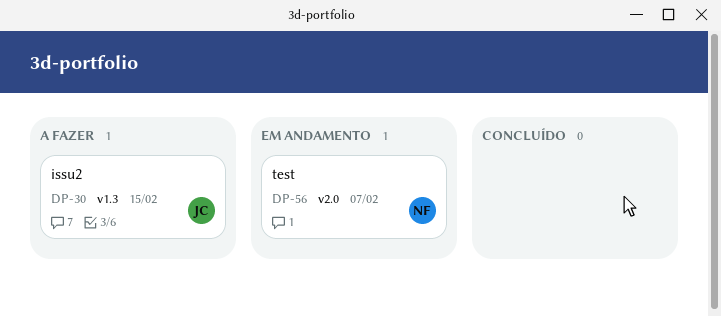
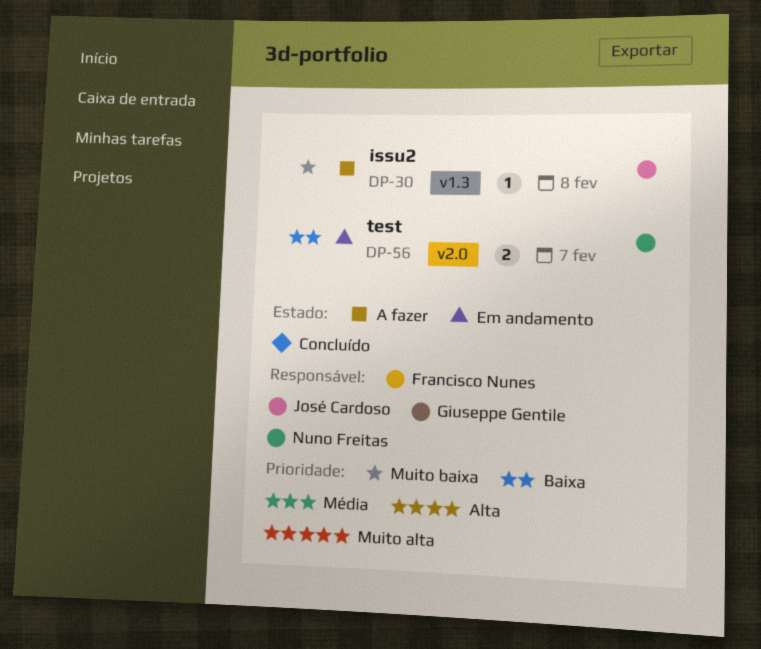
DP-30, due: Feb 15 -> Feb 8

